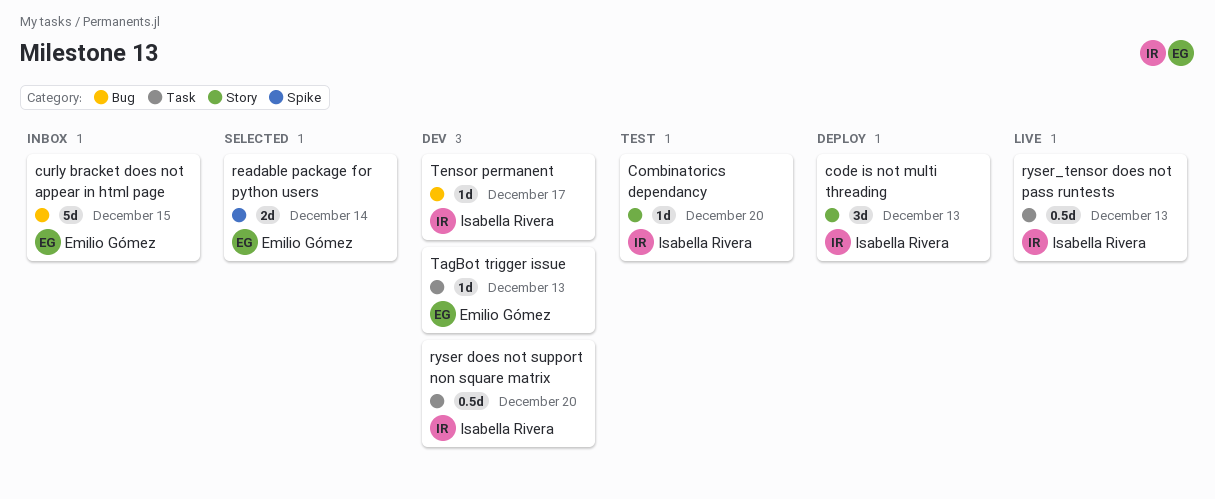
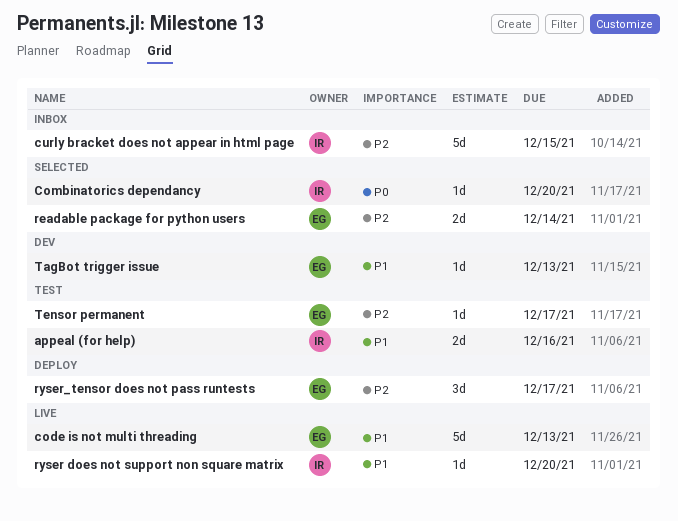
appeal (for help): none -> present
code is not multi threading, status: Deploy -> Live
code is not multi threading, owner: Isabella Rivera -> Emilio Gómez
code is not multi threading, estimate: 3d -> 5d
Combinatorics dependancy, status: Test -> Selected
curly bracket does not appear in html page, owner: Emilio Gómez -> Isabella Rivera
ryser does not support non square matrix, status: Dev -> Live
ryser does not support non square matrix, estimate: 0.5d -> 1d
ryser_tensor does not pass runtests, status: Live -> Deploy
ryser_tensor does not pass runtests, owner: Isabella Rivera -> Emilio Gómez
ryser_tensor does not pass runtests, estimate: 0.5d -> 3d
ryser_tensor does not pass runtests, due: Dec 13 -> Dec 17
Tensor permanent, status: Dev -> Test
Tensor permanent, owner: Isabella Rivera -> Emilio Gómez

